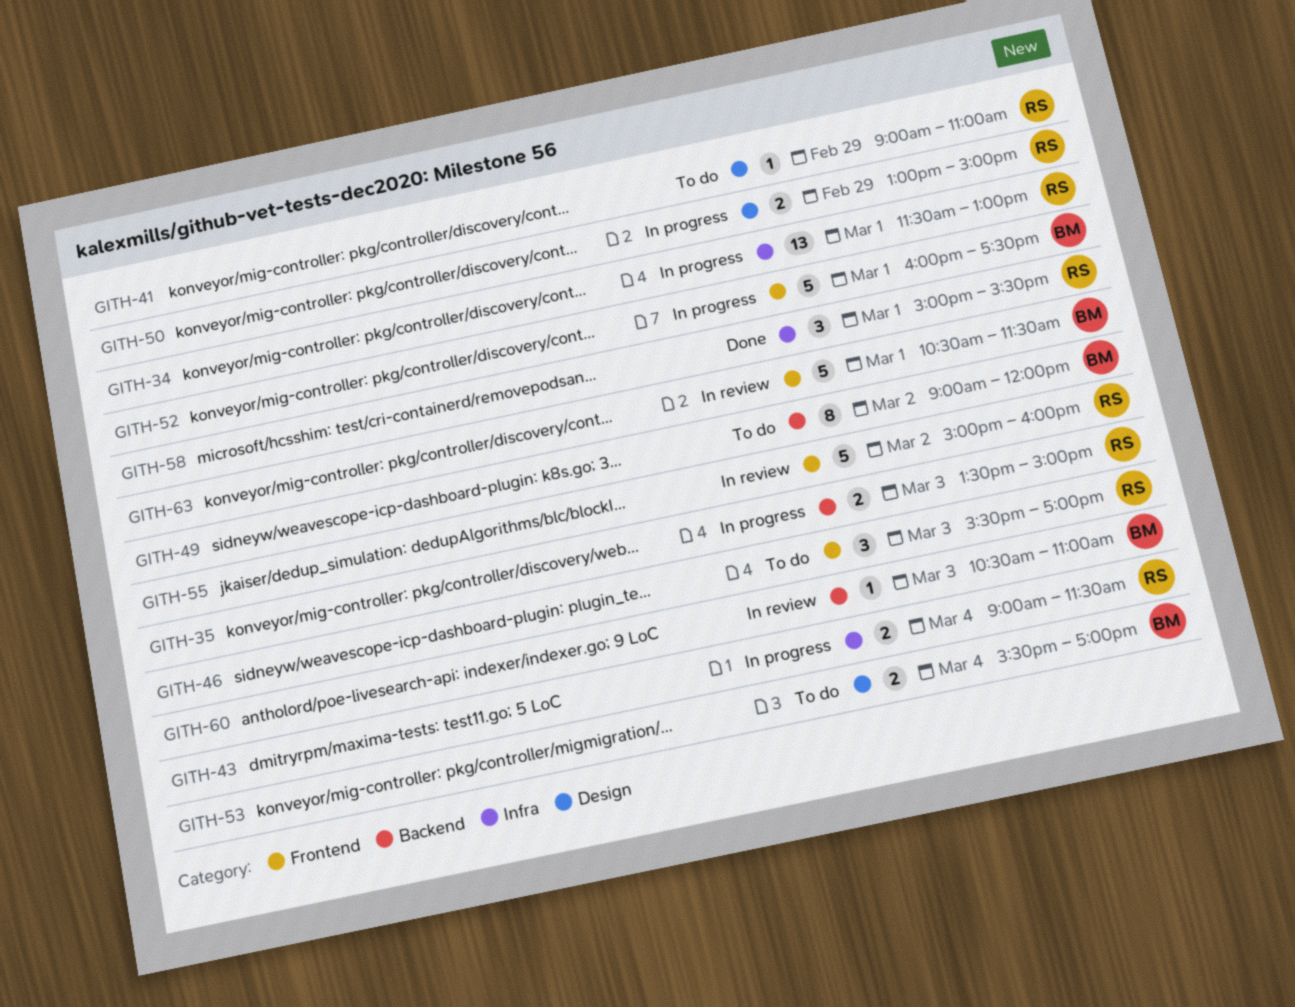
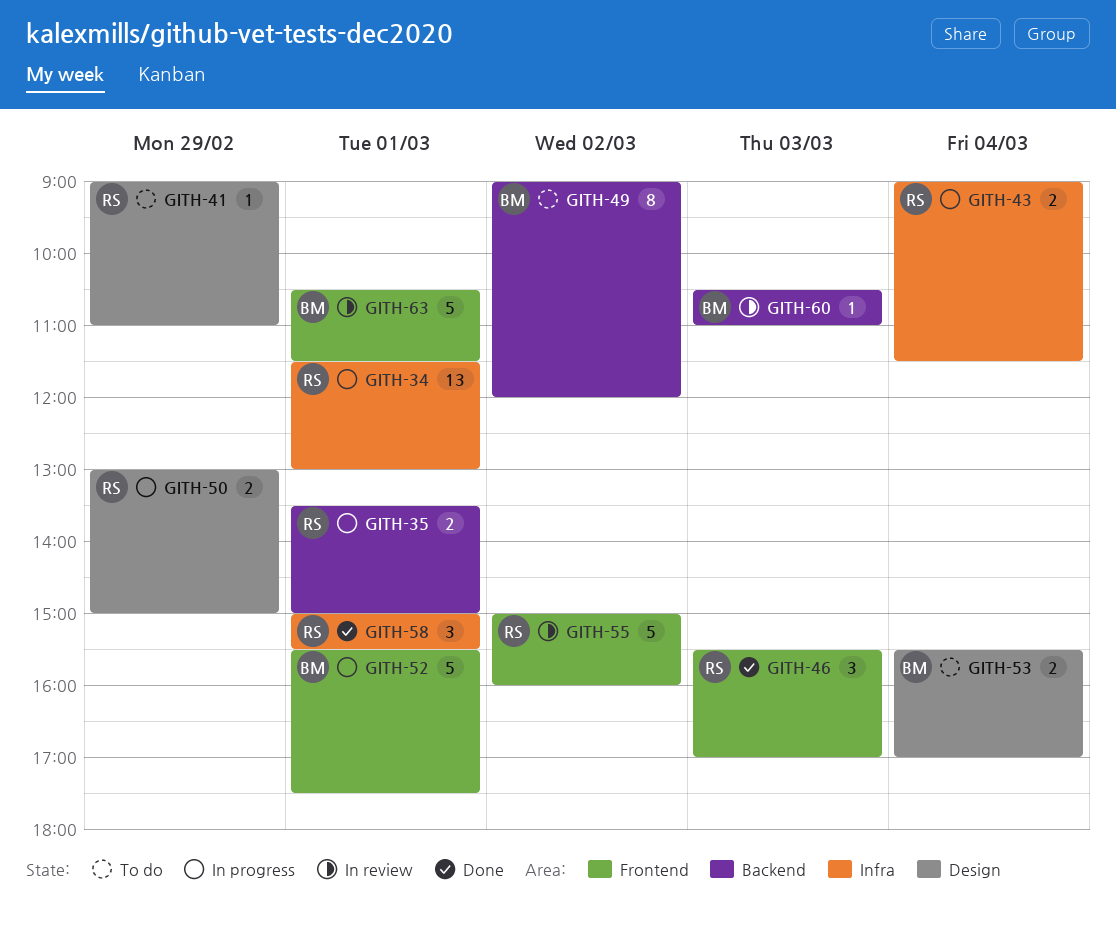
GITH-35, day: Mar 3 -> Mar 1
GITH-46, status: To do -> Done
GITH-52, begins: 16:00 -> 15:30

